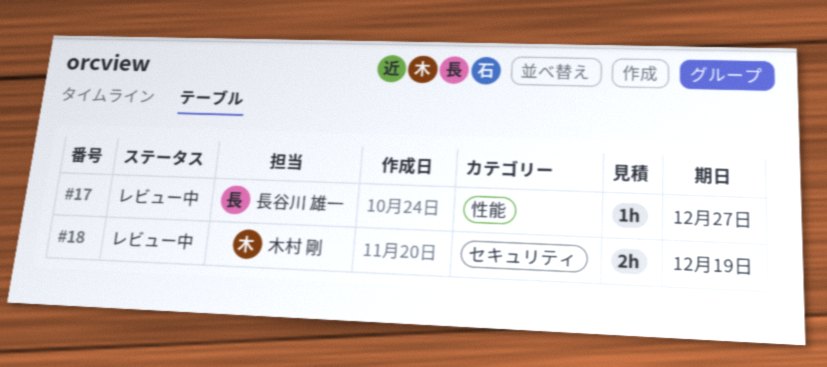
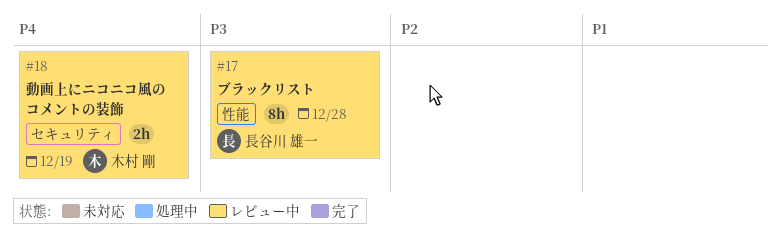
#17, estimate: 1h -> 8h
#17, due: Dec 27 -> Dec 28

